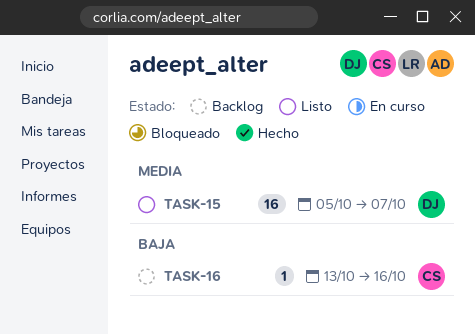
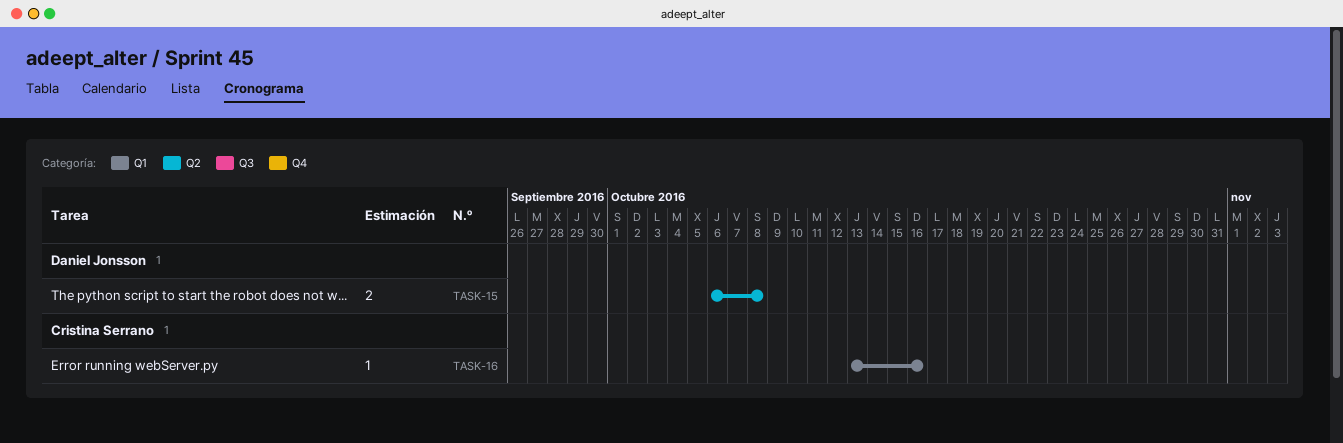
TASK-15, estimate: 16 -> 2
TASK-15, start: Oct 5 -> Oct 6
TASK-15, due: Oct 7 -> Oct 8

